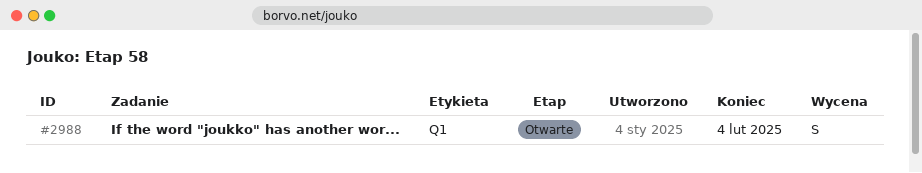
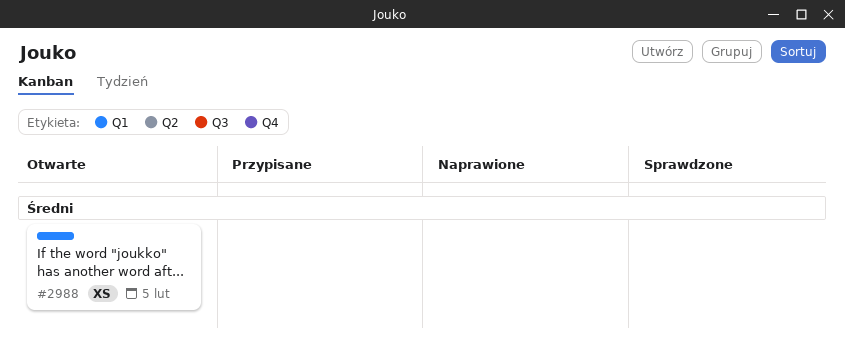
#2988, estimate: S -> XS
#2988, due: Feb 4 -> Feb 5

